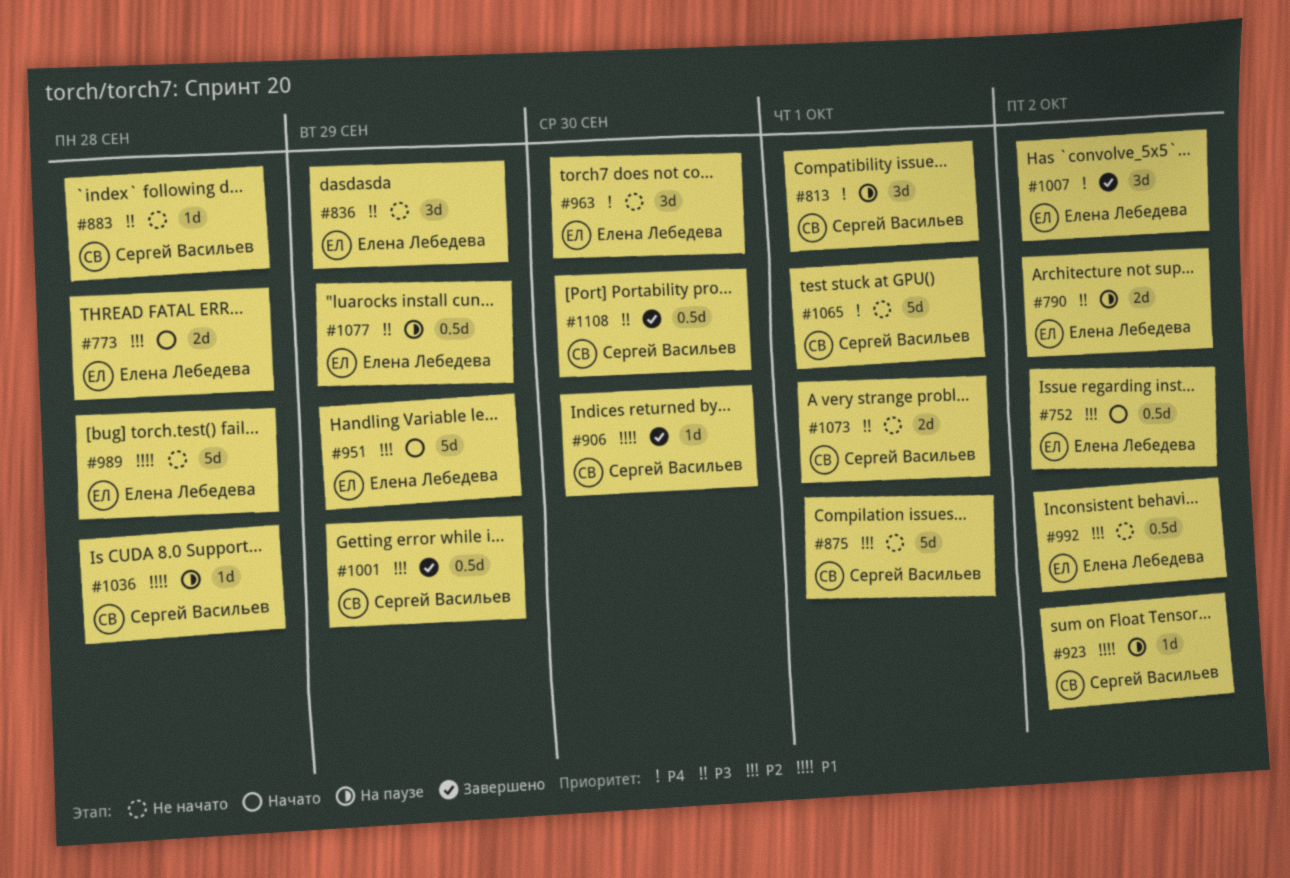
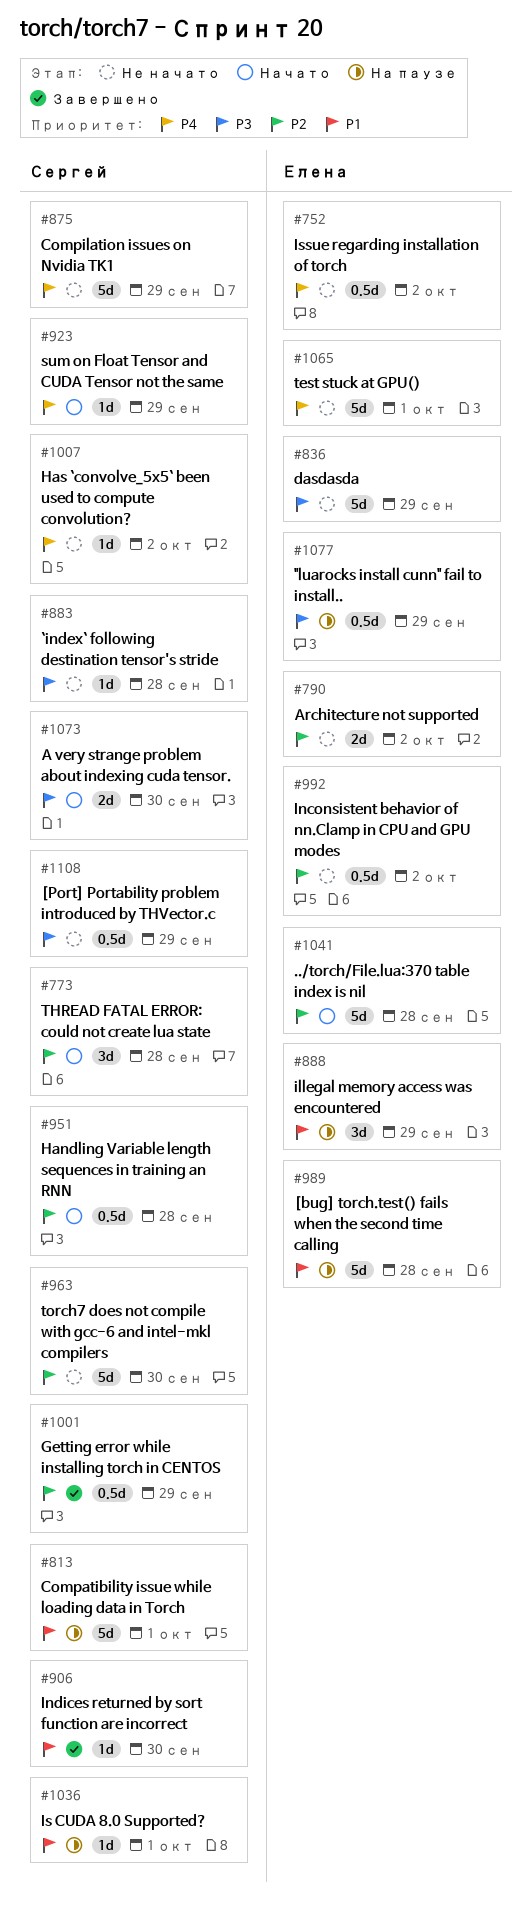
#752, status: Начато -> Не начато
#752, priority: P2 -> P4
#773, owner: Елена Лебедева -> Сергей Васильев
#773, estimate: 2d -> 3d
#790, status: На паузе -> Не начато
#790, priority: P3 -> P2
#813, priority: P4 -> P1
#813, estimate: 3d -> 5d
#836, estimate: 3d -> 5d
#875, priority: P2 -> P4
#875, due: Oct 1 -> Sep 29
#888: none -> present
#923, status: На паузе -> Начато
#923, priority: P1 -> P4
#923, due: Oct 2 -> Sep 29
#951, owner: Елена Лебедева -> Сергей Васильев
#951, estimate: 5d -> 0.5d
#951, due: Sep 29 -> Sep 28
#963, owner: Елена Лебедева -> Сергей Васильев
#963, priority: P4 -> P2
#963, estimate: 3d -> 5d
#989, status: Не начато -> На паузе
#1007, status: Завершено -> Не начато
#1007, owner: Елена Лебедева -> Сергей Васильев
#1007, estimate: 3d -> 1d
#1036, due: Sep 28 -> Oct 1
#1041: none -> present
#1065, owner: Сергей Васильев -> Елена Лебедева
#1073, status: Не начато -> Начато
#1073, due: Oct 1 -> Sep 30
#1108, status: Завершено -> Не начато
#1108, due: Sep 30 -> Sep 29

